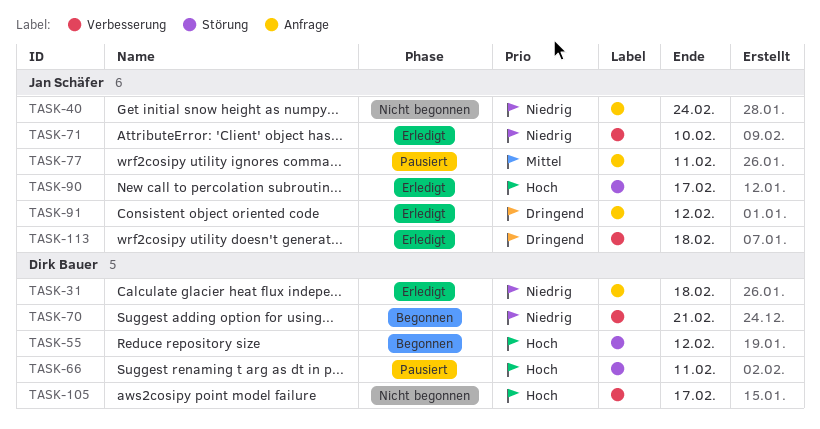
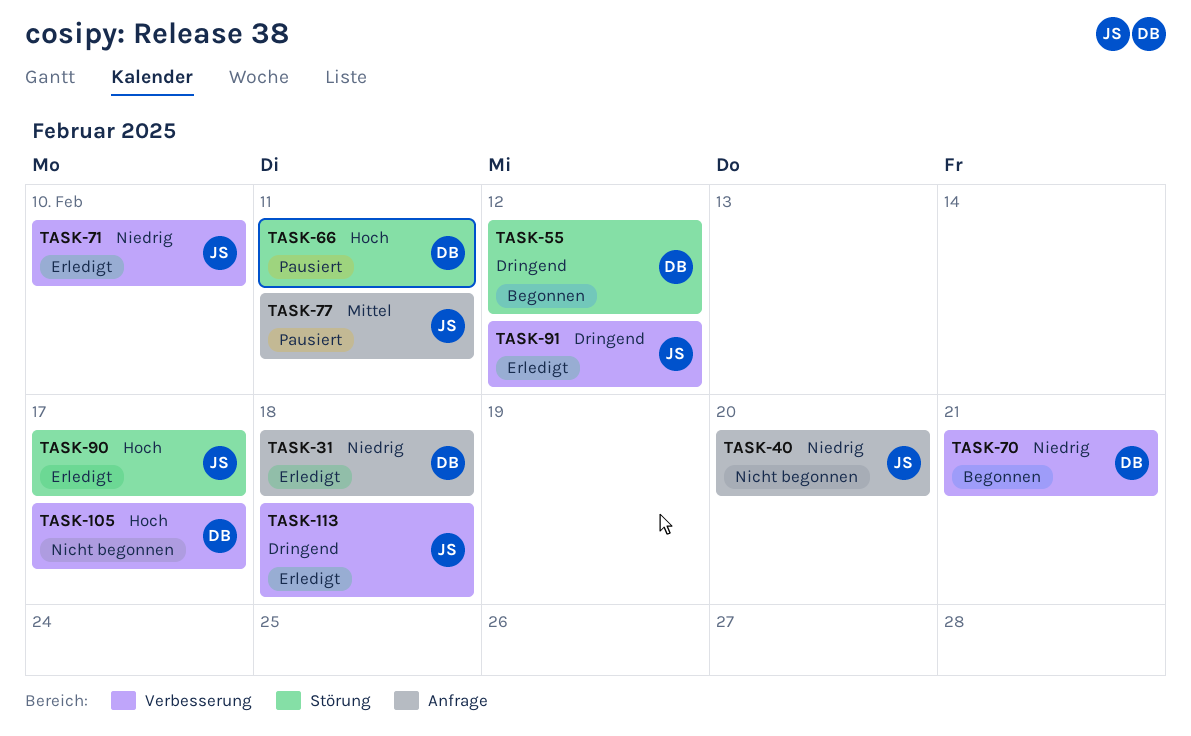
TASK-40, due: Feb 24 -> Feb 20
TASK-55, priority: Hoch -> Dringend
TASK-91, label: Anfrage -> Verbesserung

